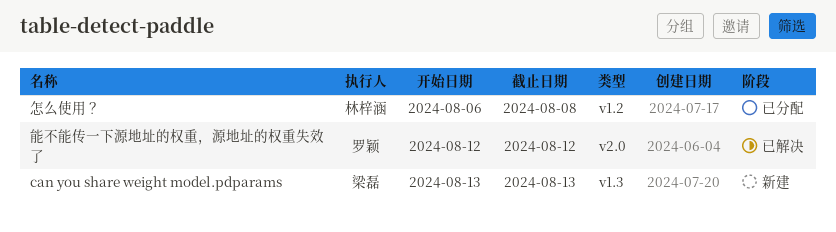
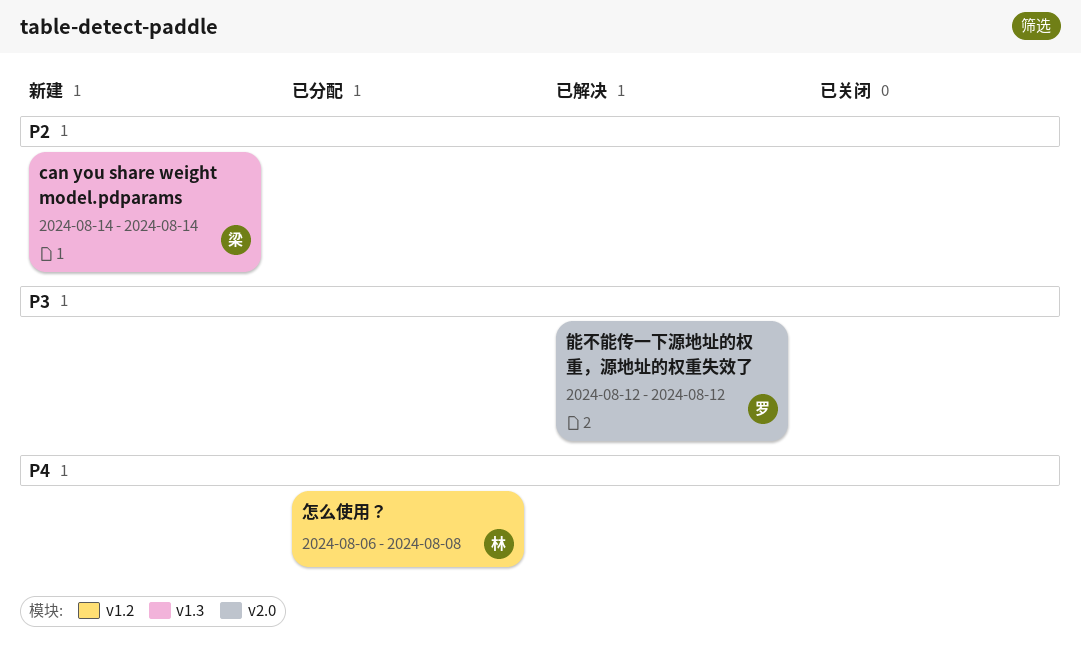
can you share weight model.pdparams, start: Aug 13 -> Aug 14
can you share weight model.pdparams, due: Aug 13 -> Aug 14

